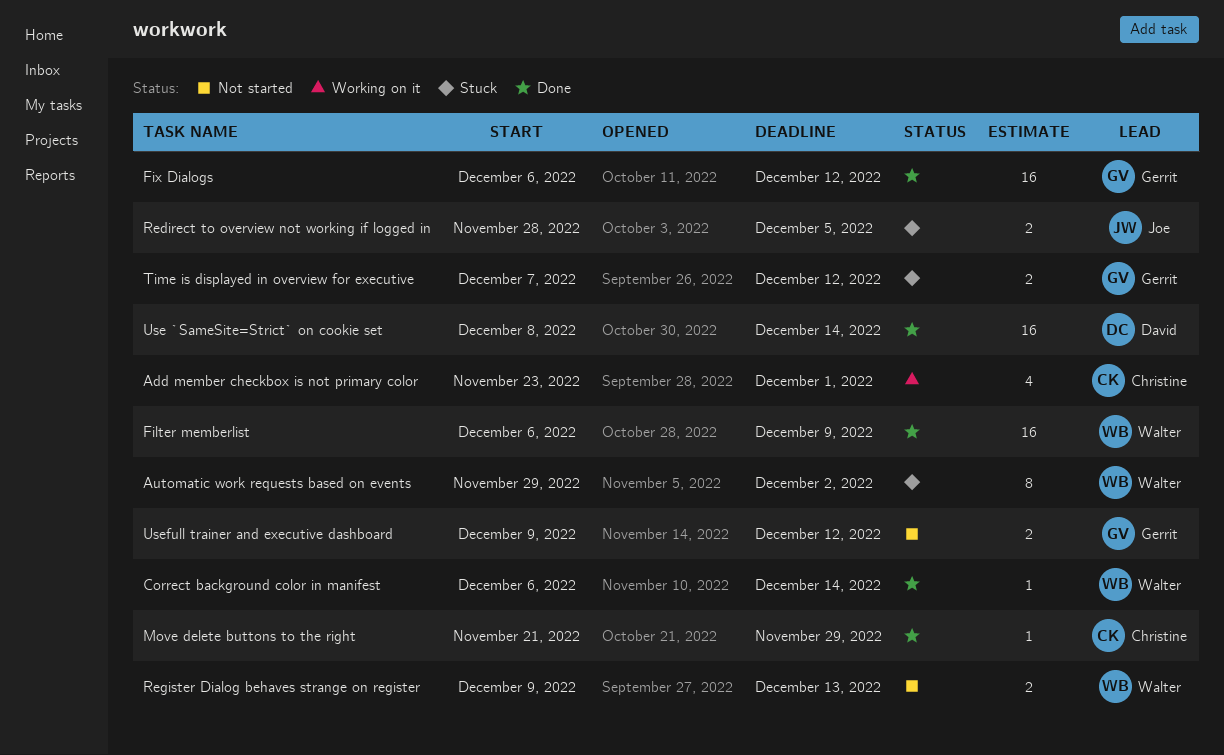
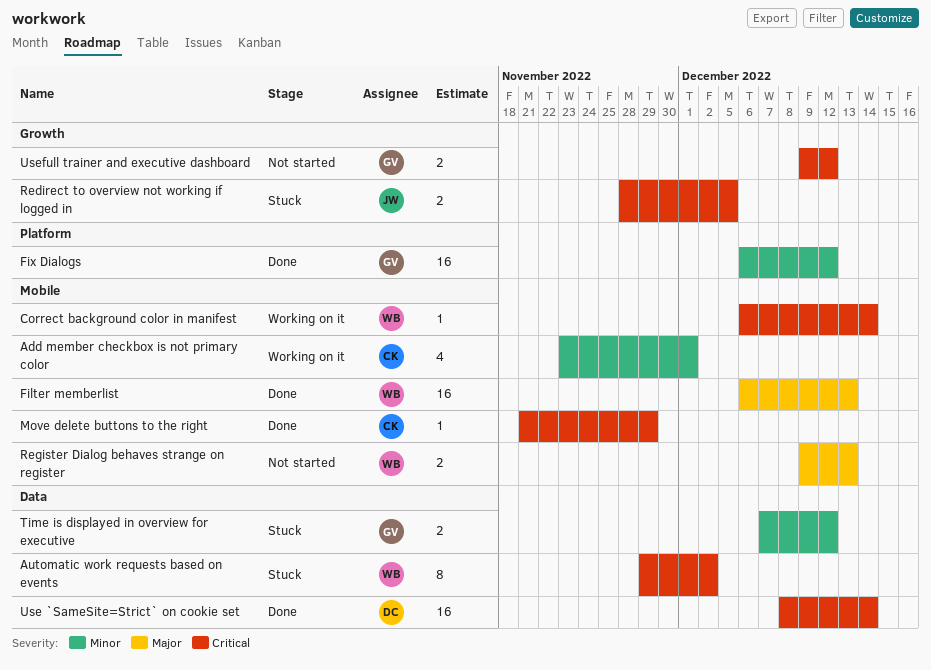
Correct background color in manifest, status: Done -> Working on it
Filter memberlist, due: Dec 9 -> Dec 13

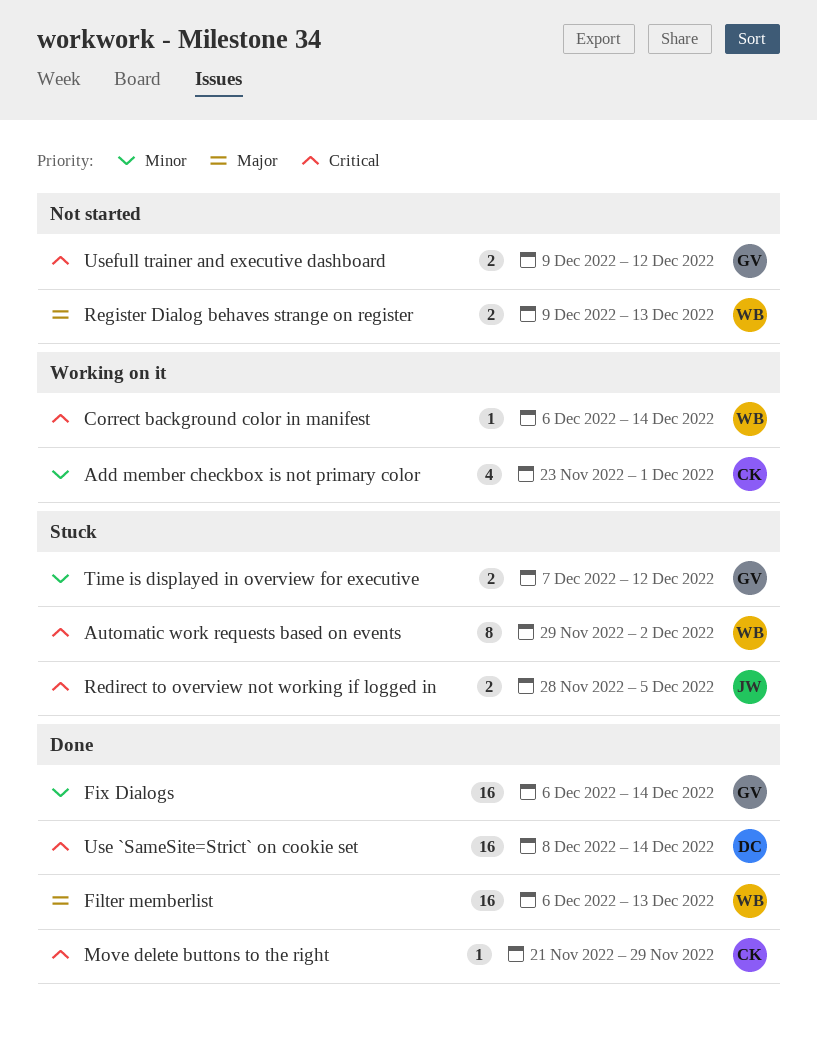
Fix Dialogs, due: Dec 12 -> Dec 14

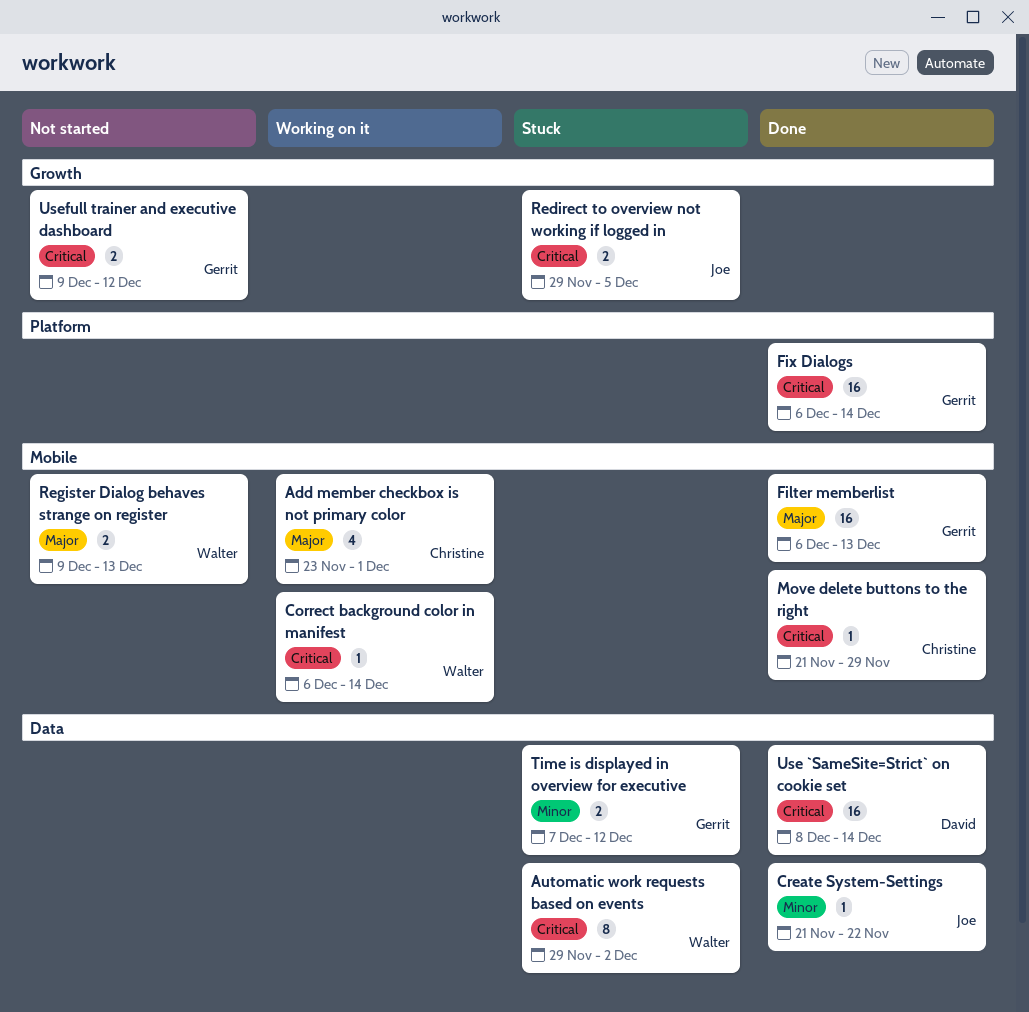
Add member checkbox is not primary color, priority: Minor -> Major
Create System-Settings: none -> present
Filter memberlist, owner: Walter -> Gerrit
Fix Dialogs, priority: Minor -> Critical
Redirect to overview not working if logged in, start: Nov 28 -> Nov 29

